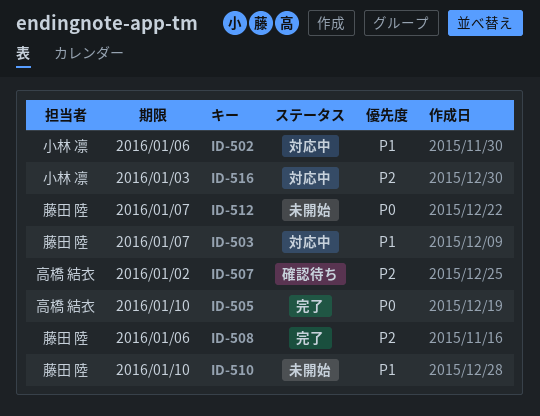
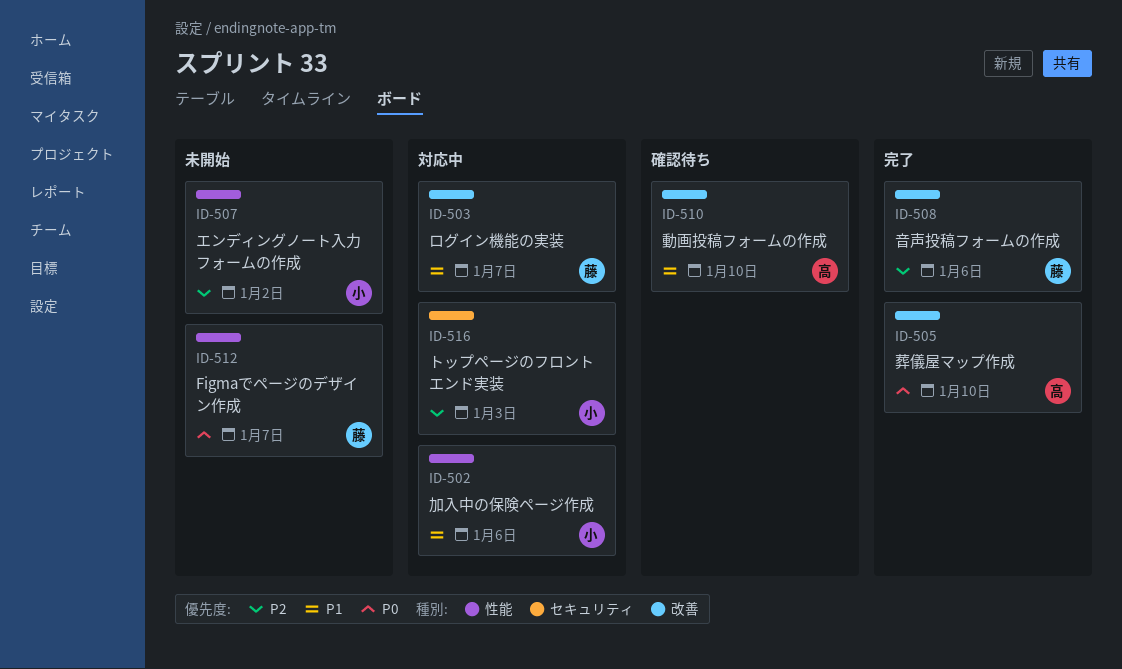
ID-507, status: 確認待ち -> 未開始
ID-507, owner: 高橋 結衣 -> 小林 凛
ID-510, status: 未開始 -> 確認待ち
ID-510, owner: 藤田 陸 -> 高橋 結衣

